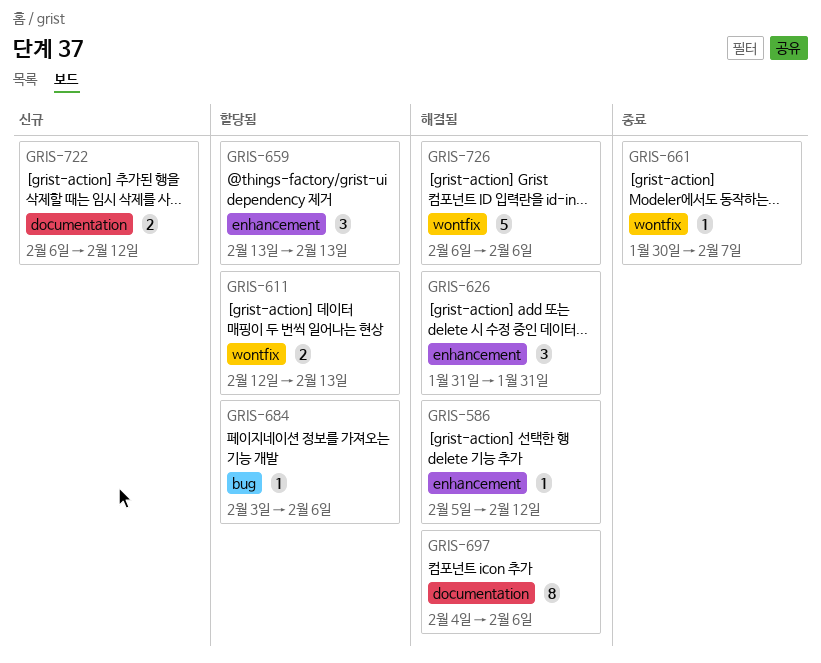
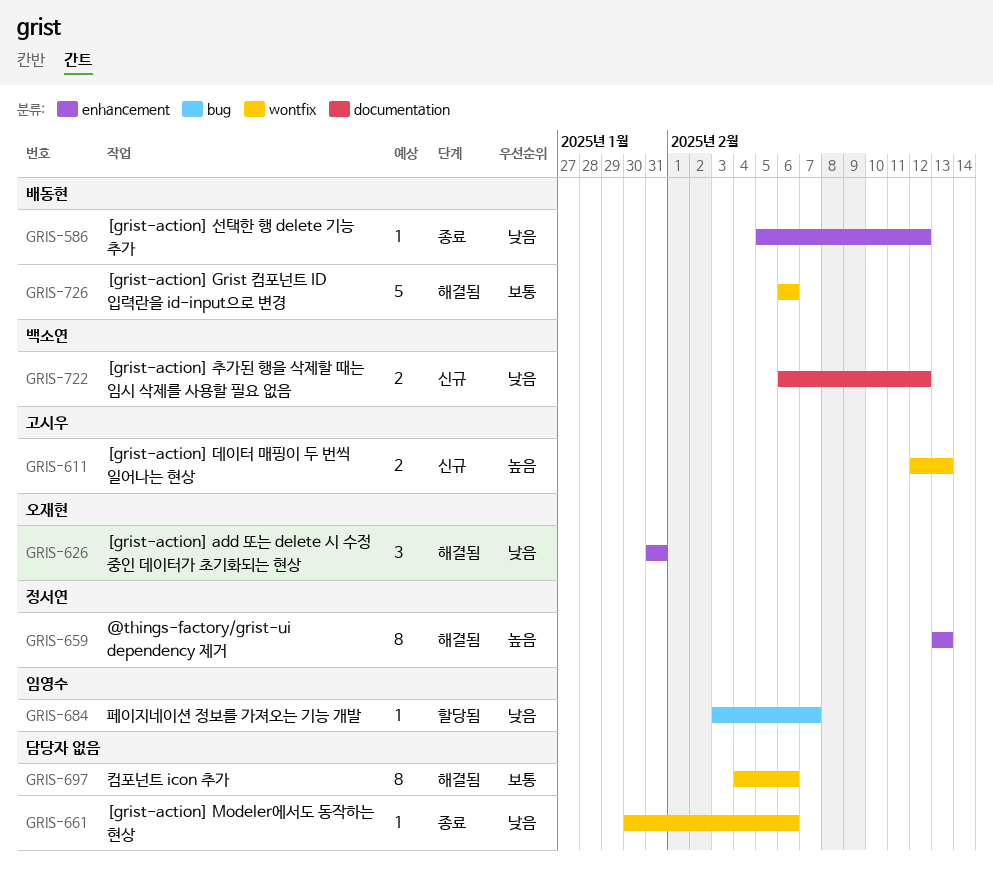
GRIS-586, status: 해결됨 -> 종료
GRIS-611, status: 할당됨 -> 신규
GRIS-659, status: 할당됨 -> 해결됨
GRIS-659, estimate: 3 -> 8
GRIS-661, due: Feb 7 -> Feb 6
GRIS-684, due: Feb 6 -> Feb 7
GRIS-697, label: documentation -> wontfix

